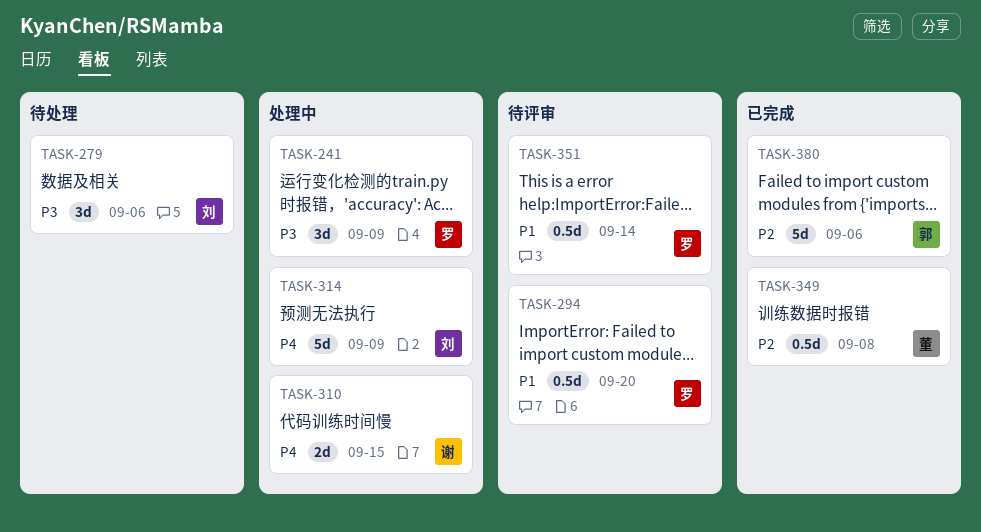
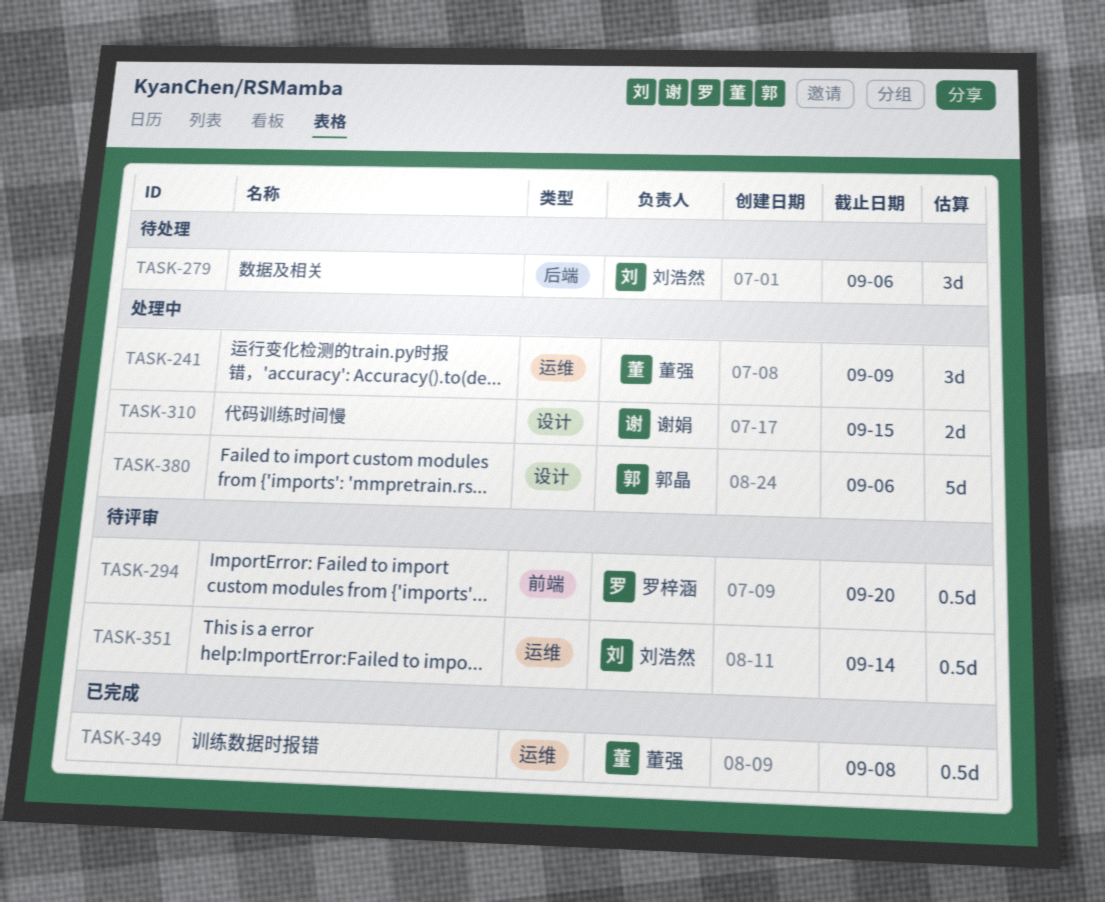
TASK-241, owner: 罗梓涵 -> 董强
TASK-314: present -> none
TASK-351, owner: 罗梓涵 -> 刘浩然
TASK-380, status: 已完成 -> 处理中

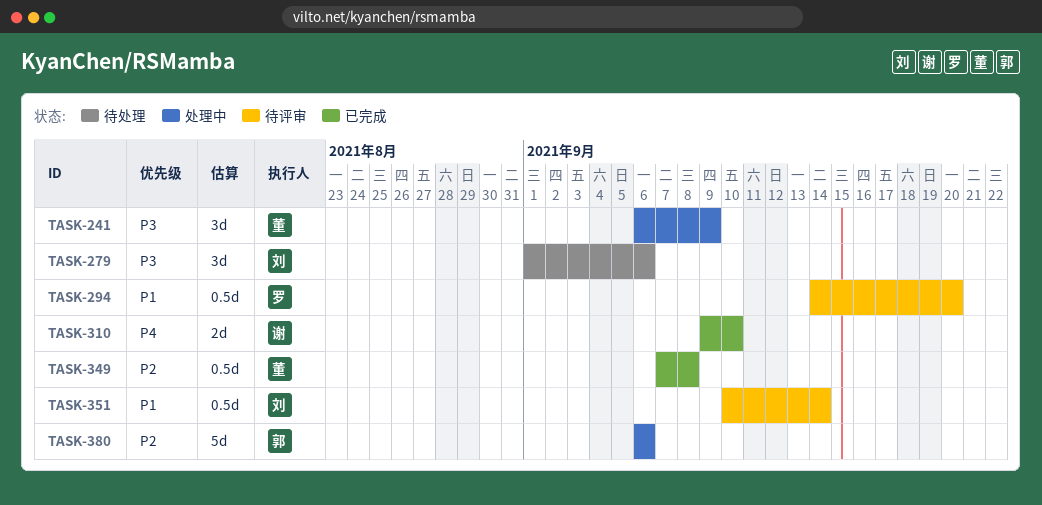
TASK-310, status: 处理中 -> 已完成
TASK-310, due: Sep 15 -> Sep 10

